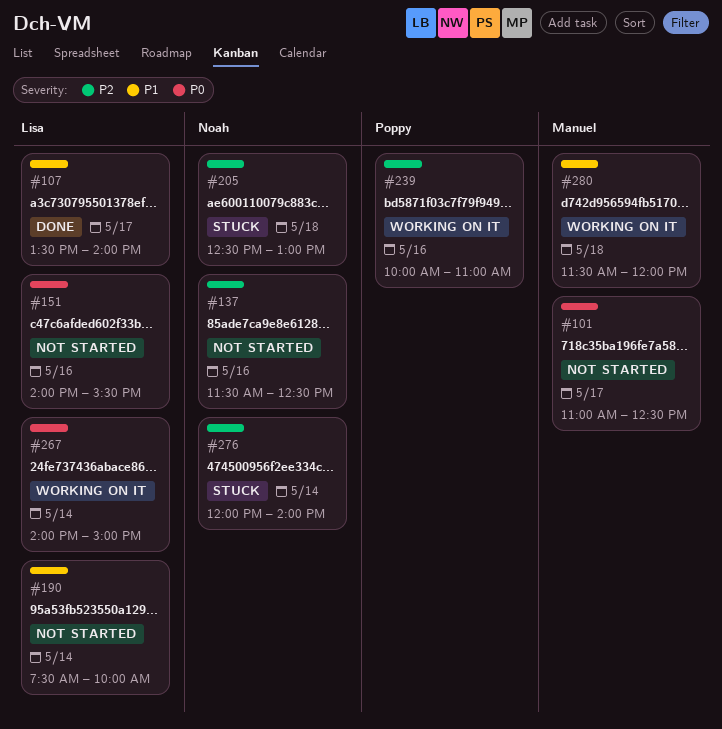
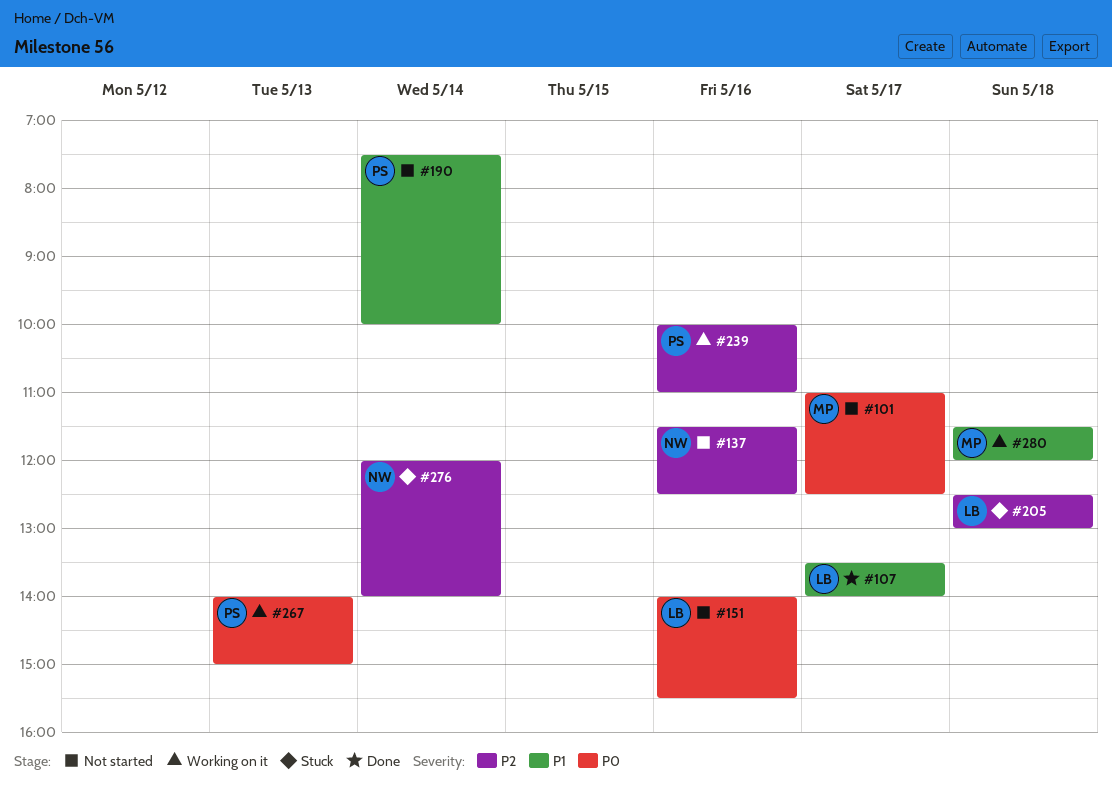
#190, owner: Lisa -> Poppy
#205, owner: Noah -> Lisa
#267, owner: Lisa -> Poppy
#267, day: May 14 -> May 13

